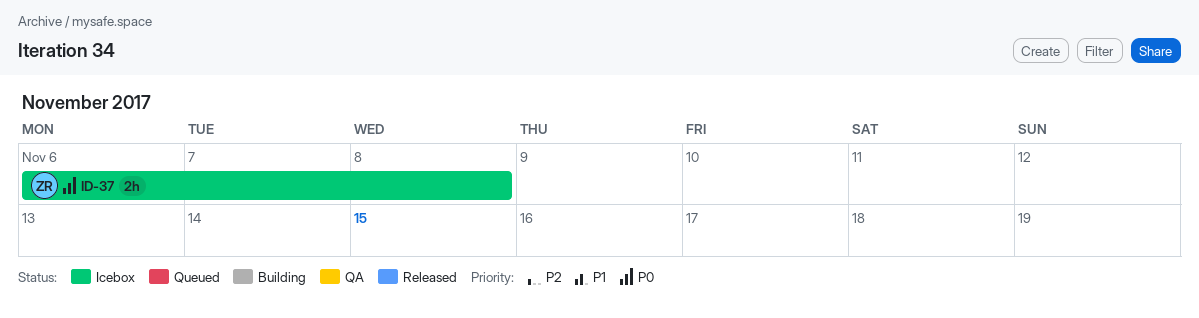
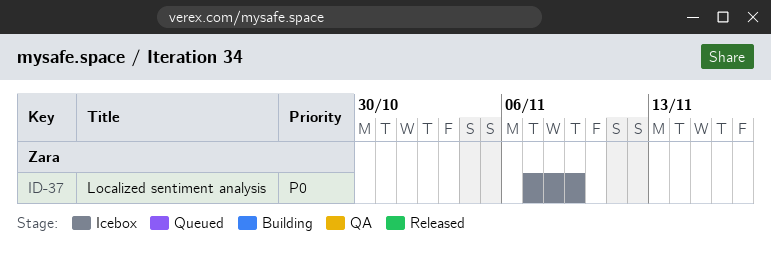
ID-37, start: Nov 6 -> Nov 7
ID-37, due: Nov 8 -> Nov 9

